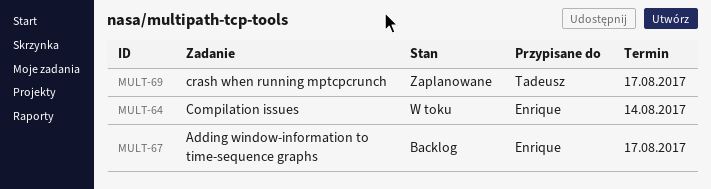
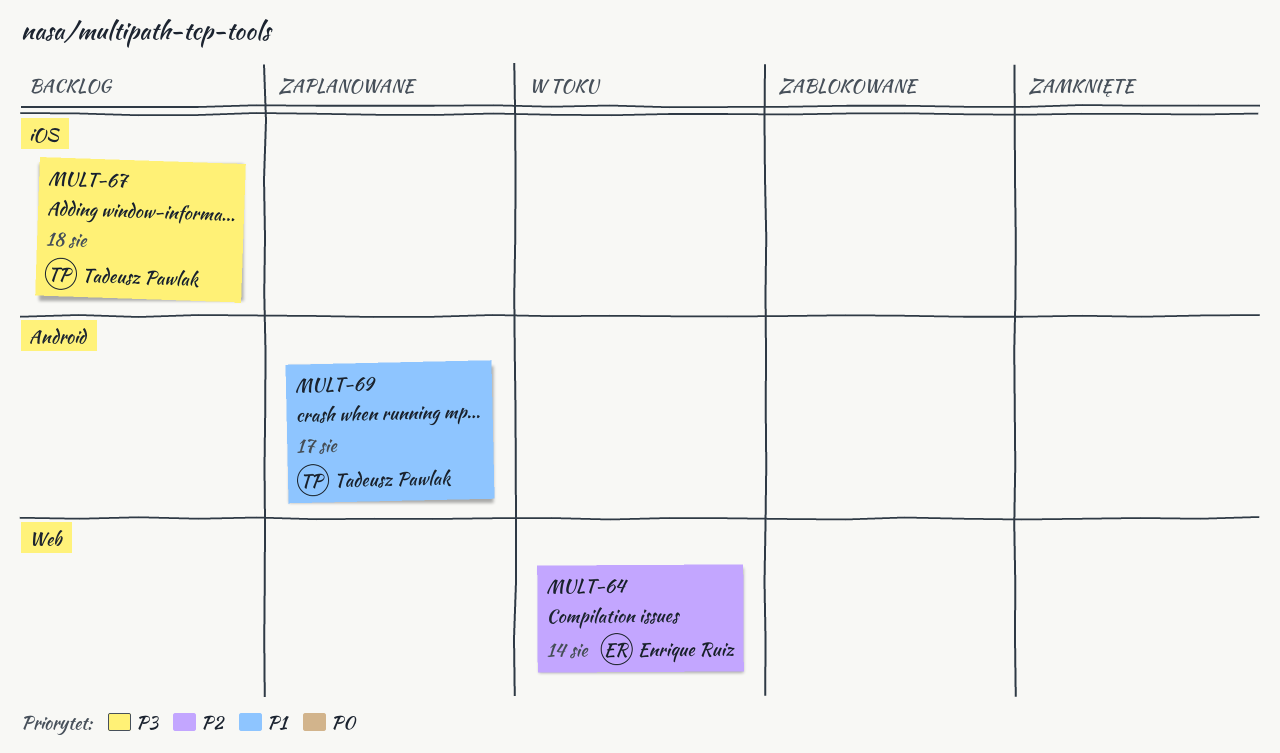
MULT-67, owner: Enrique Ruiz -> Tadeusz Pawlak
MULT-67, due: Aug 17 -> Aug 18

